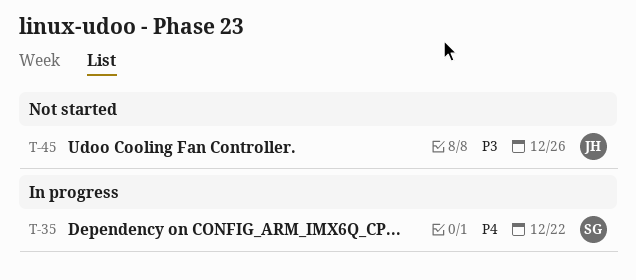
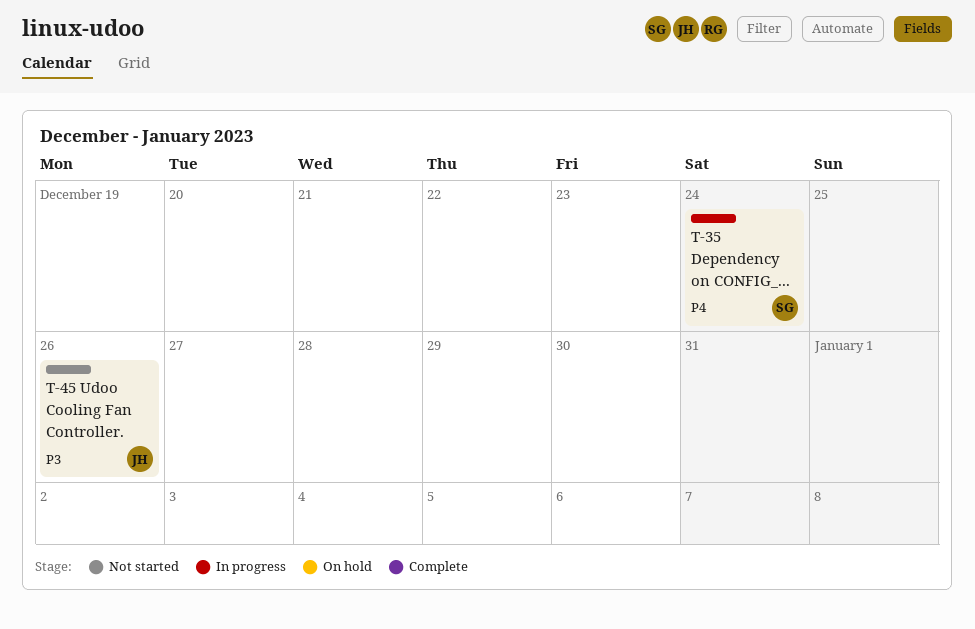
T-35, due: Dec 22 -> Dec 24

